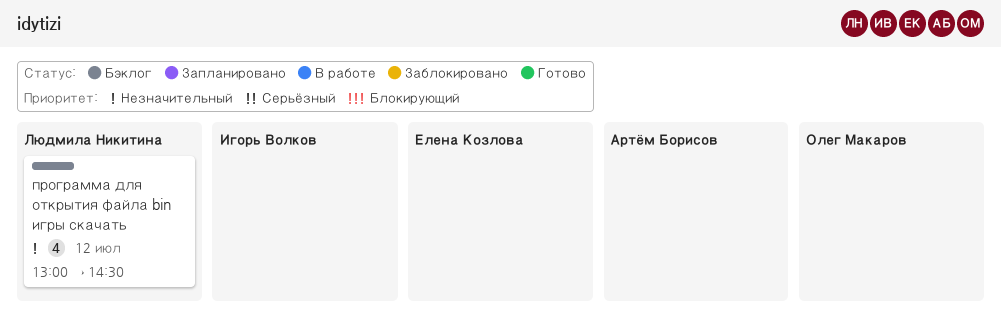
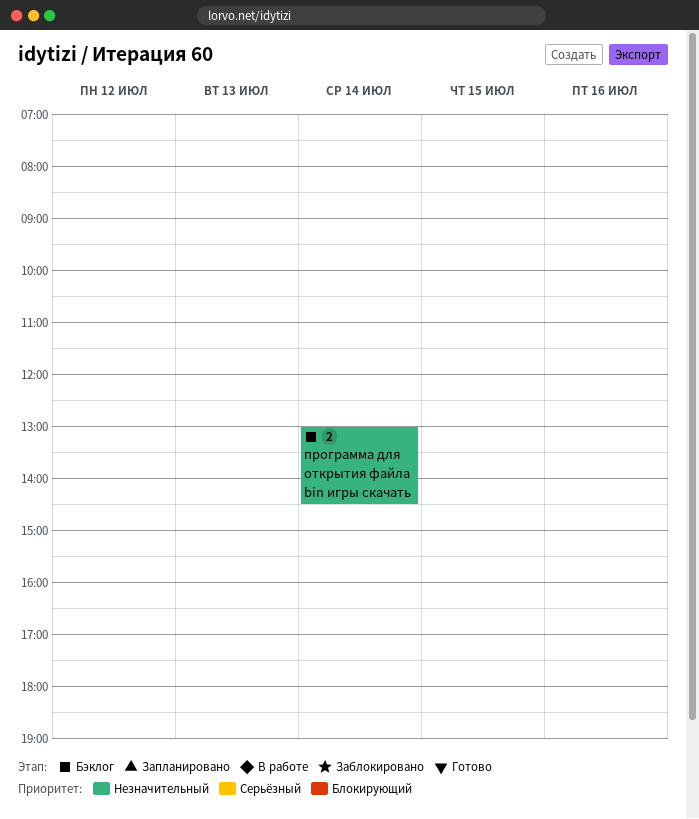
программа для открытия файла bin игры скачать, estimate: 4 -> 2
программа для открытия файла bin игры скачать, day: Jul 12 -> Jul 14

